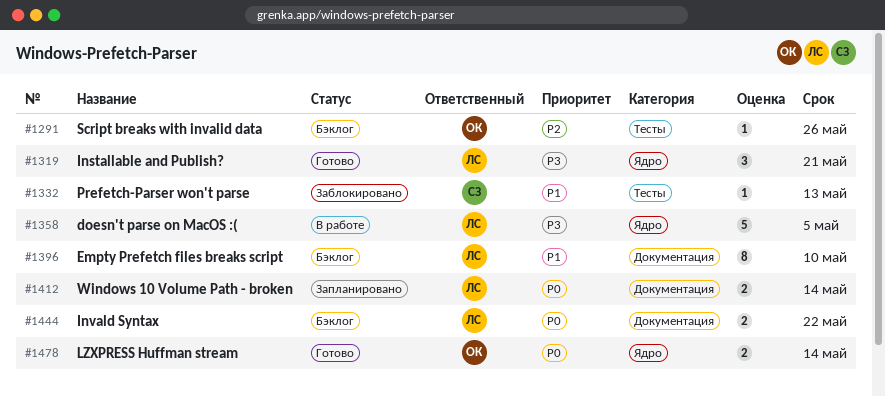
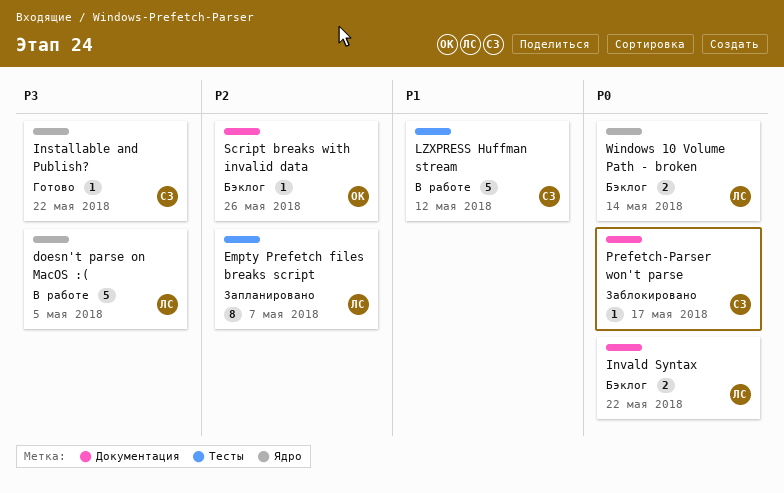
Empty Prefetch files breaks script, status: Бэклог -> Запланировано
Empty Prefetch files breaks script, priority: P1 -> P2
Empty Prefetch files breaks script, label: Документация -> Тесты
Empty Prefetch files breaks script, due: May 10 -> May 7
Installable and Publish?, owner: ЛС -> СЗ
Installable and Publish?, estimate: 3 -> 1
Installable and Publish?, due: May 21 -> May 22
LZXPRESS Huffman stream, status: Готово -> В работе
LZXPRESS Huffman stream, owner: ОК -> СЗ
LZXPRESS Huffman stream, priority: P0 -> P1
LZXPRESS Huffman stream, label: Ядро -> Тесты
LZXPRESS Huffman stream, estimate: 2 -> 5
LZXPRESS Huffman stream, due: May 14 -> May 12
Prefetch-Parser won't parse, priority: P1 -> P0
Prefetch-Parser won't parse, label: Тесты -> Документация
Prefetch-Parser won't parse, due: May 13 -> May 17
Script breaks with invalid data, label: Тесты -> Документация
Windows 10 Volume Path - broken, status: Запланировано -> Бэклог
Windows 10 Volume Path - broken, label: Документация -> Ядро

